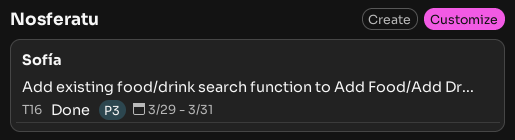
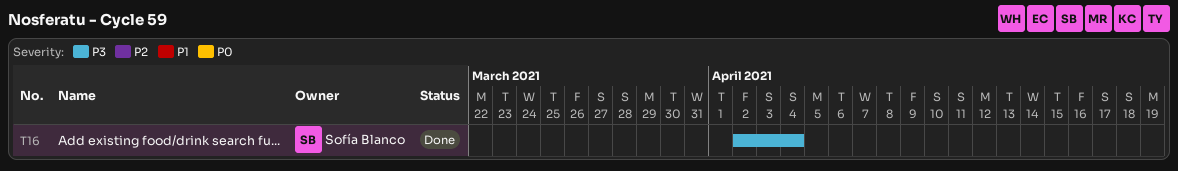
T16, start: Mar 29 -> Apr 2
T16, due: Mar 31 -> Apr 4

